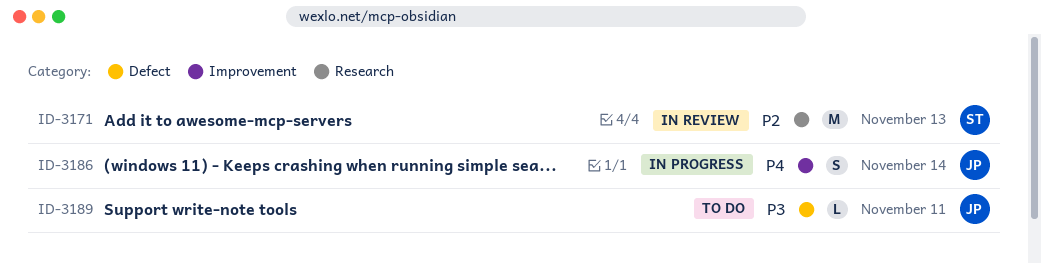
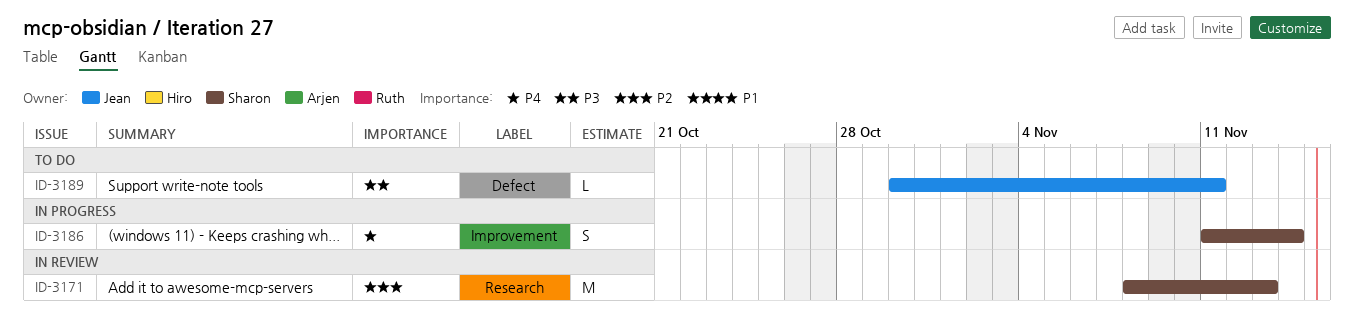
ID-3186, owner: Jean -> Sharon

